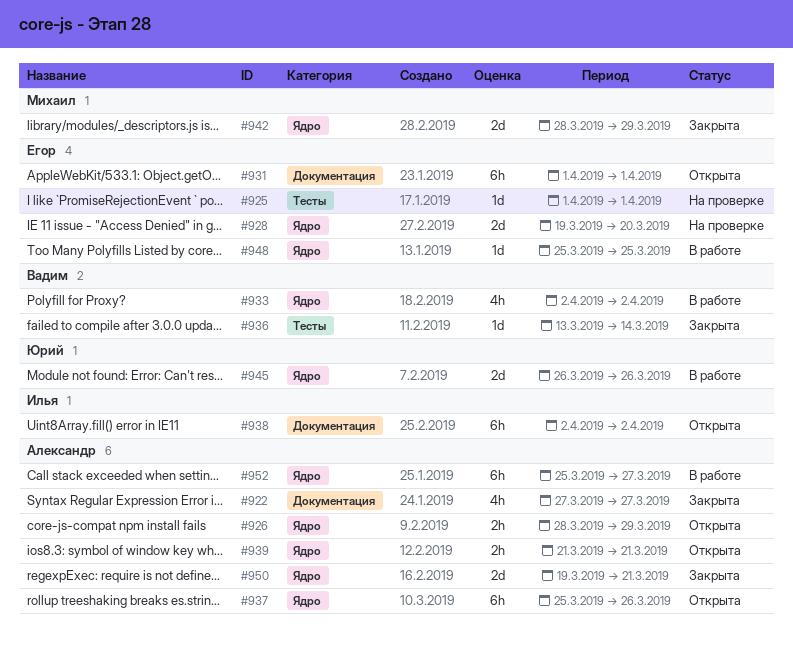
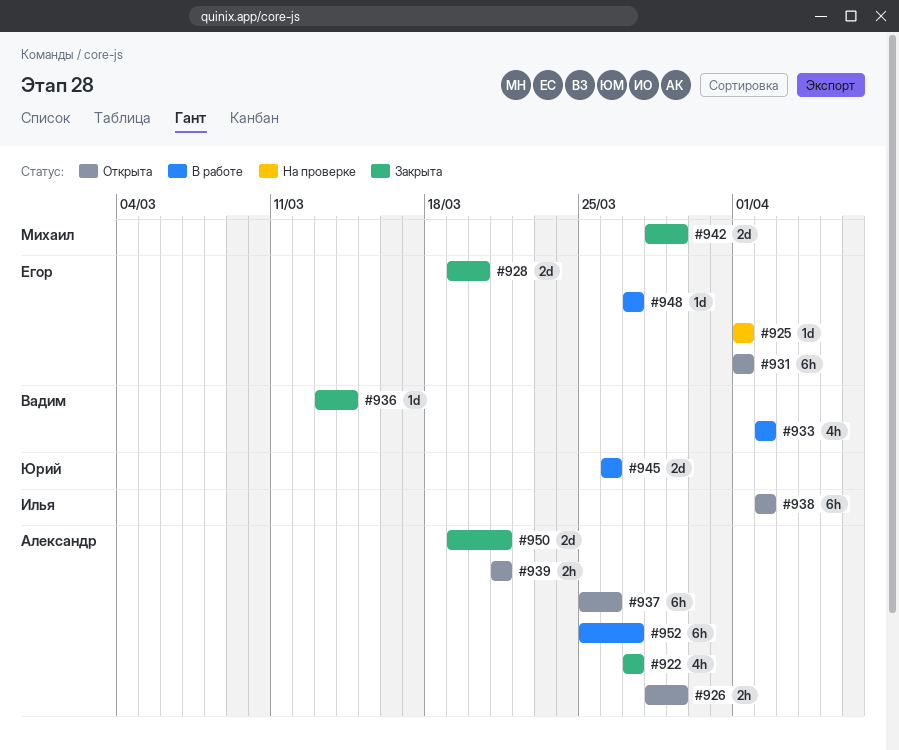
#928, status: На проверке -> Закрыта
#948, start: Mar 25 -> Mar 27
#948, due: Mar 25 -> Mar 27

